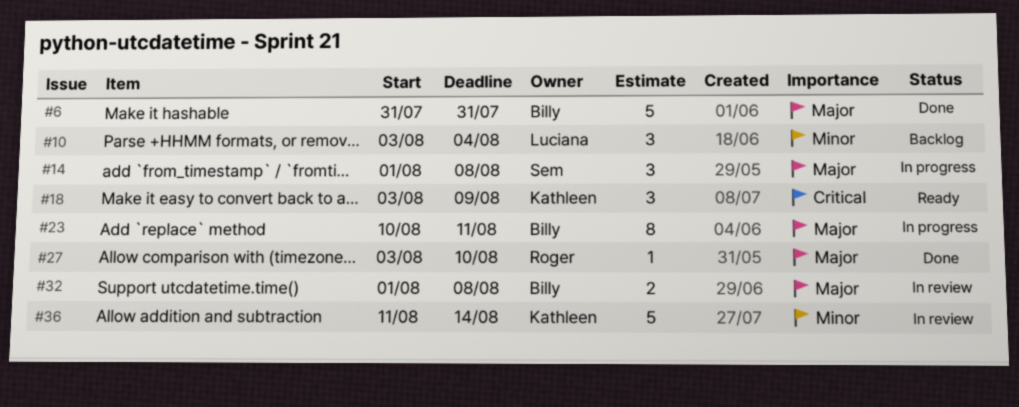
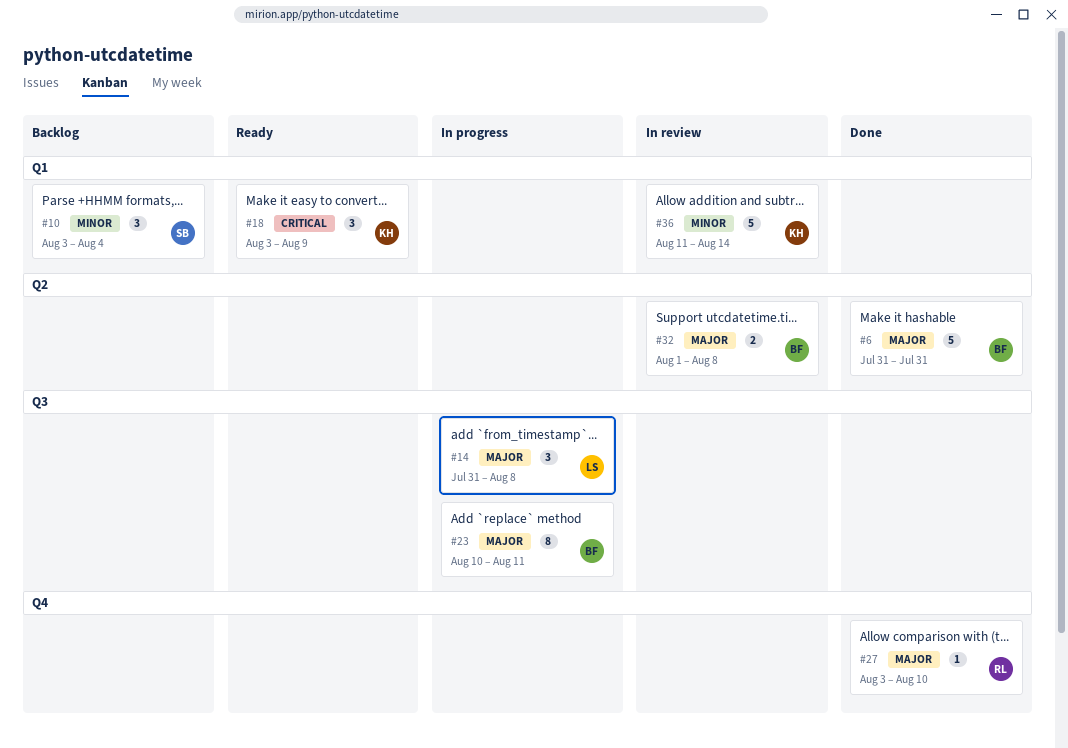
#10, owner: Luciana -> Sem
#14, owner: Sem -> Luciana
#14, start: Aug 1 -> Jul 31

